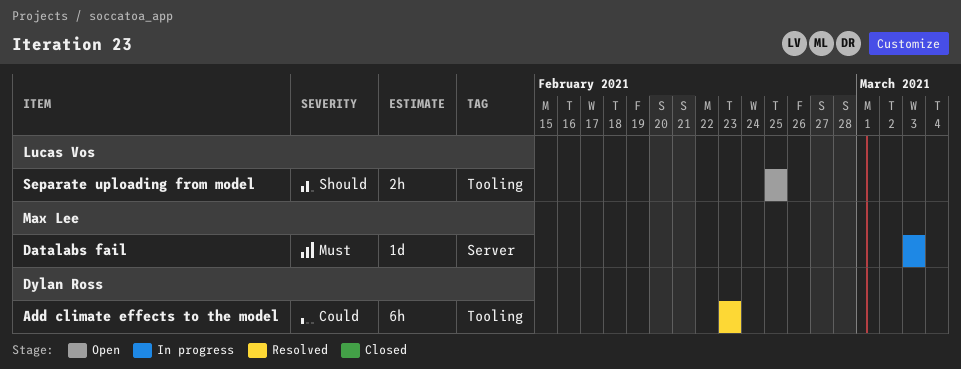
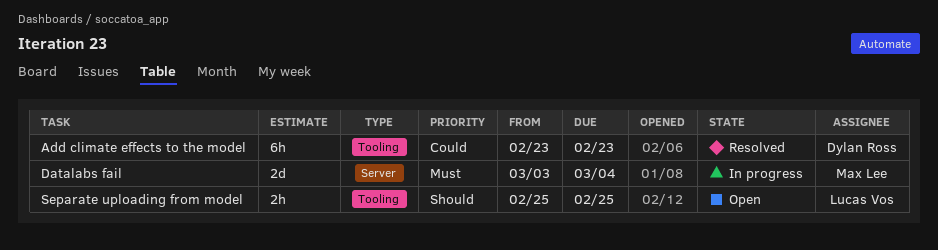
Datalabs fail, estimate: 1d -> 2d
Datalabs fail, due: Mar 3 -> Mar 4

